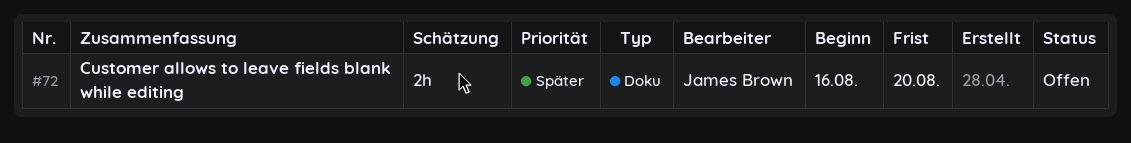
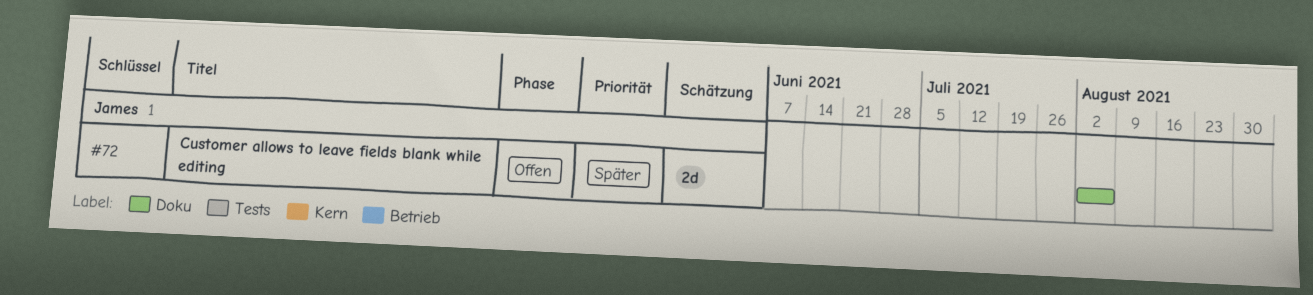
#72, estimate: 2h -> 2d
#72, start: Aug 16 -> Aug 2
#72, due: Aug 20 -> Aug 6

